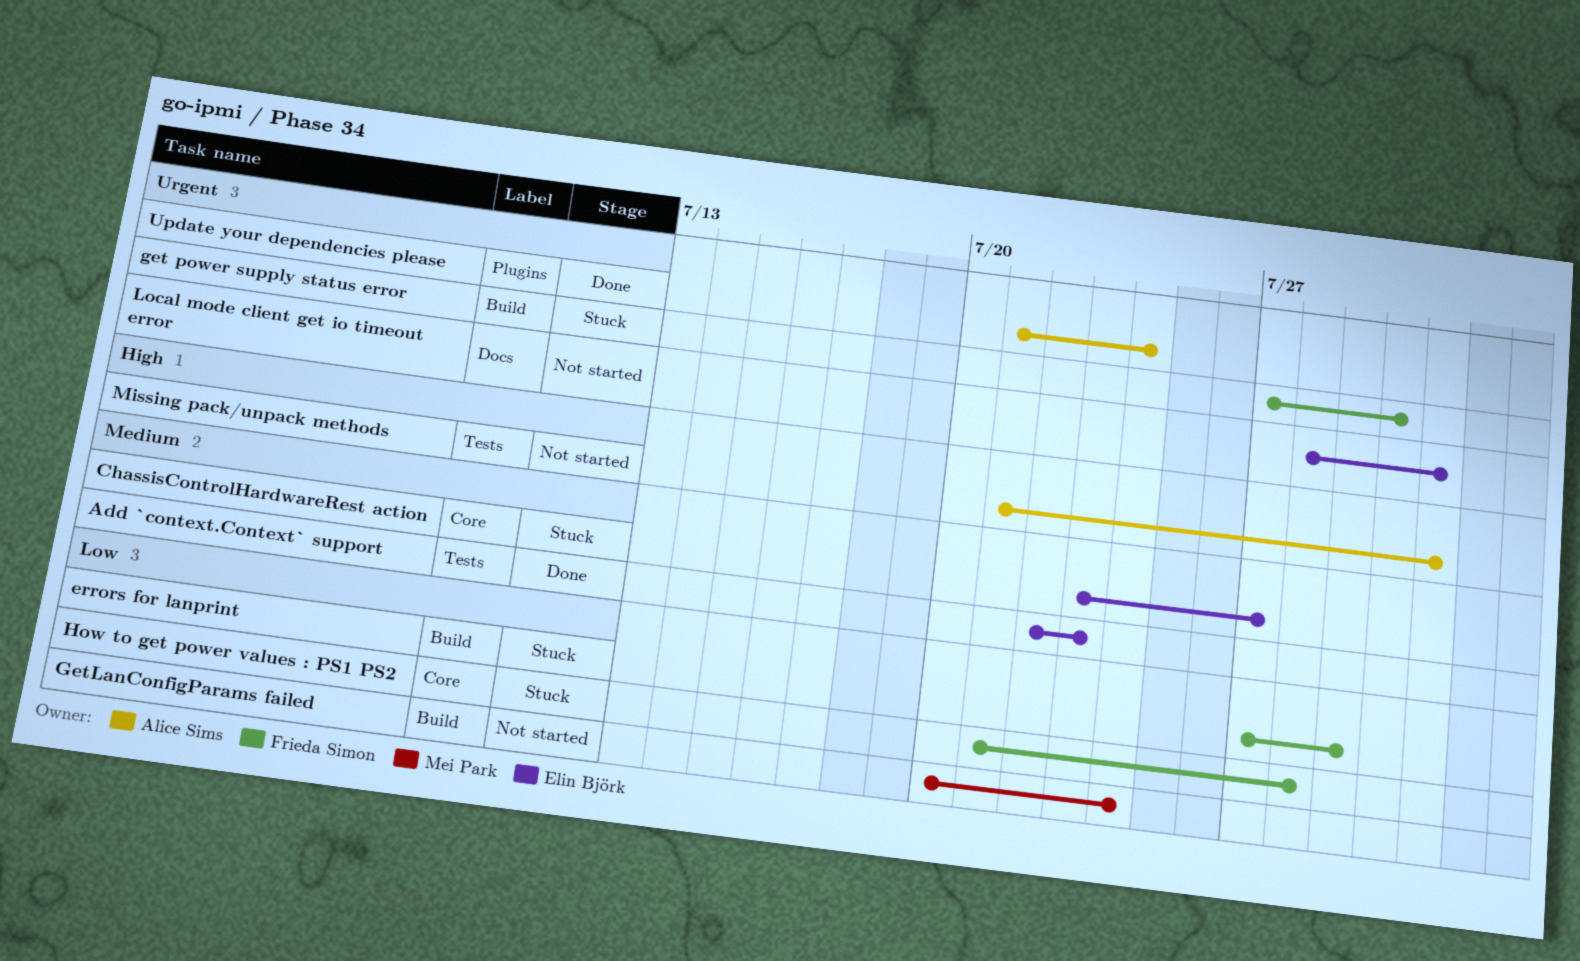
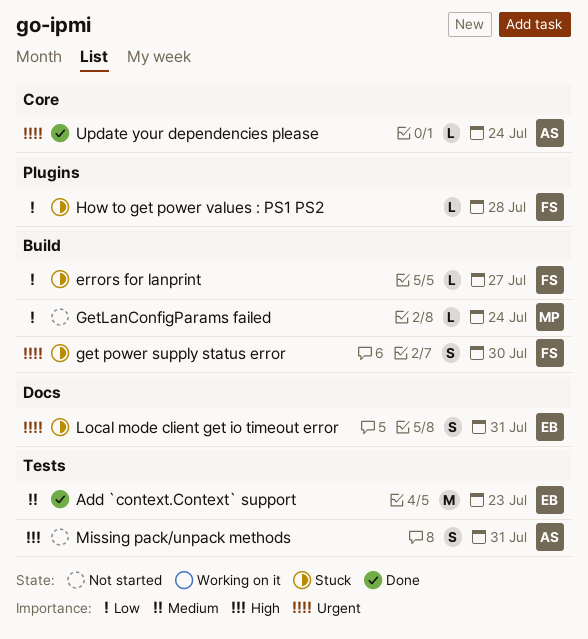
ChassisControlHardwareRest action: present -> none
errors for lanprint, due: Jul 29 -> Jul 27
How to get power values : PS1 PS2, label: Core -> Plugins
Local mode client get io timeout error, status: Not started -> Stuck
Update your dependencies please, label: Plugins -> Core

